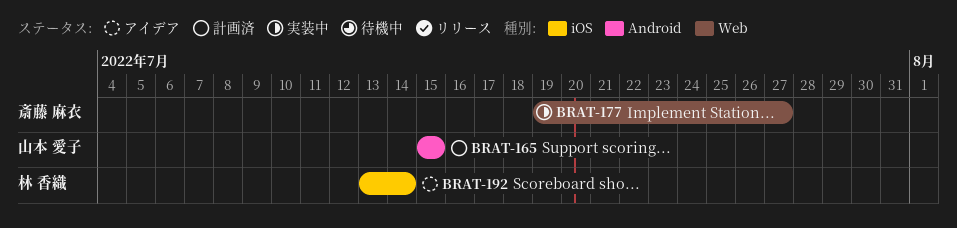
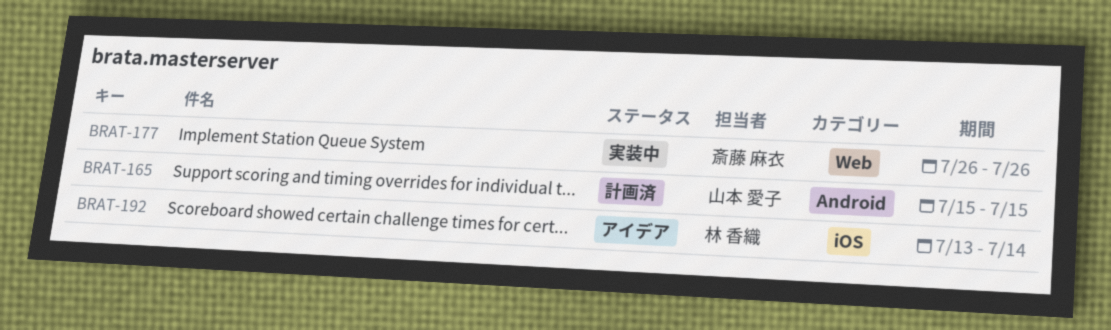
BRAT-177, start: Jul 19 -> Jul 26
BRAT-177, due: Jul 27 -> Jul 26

